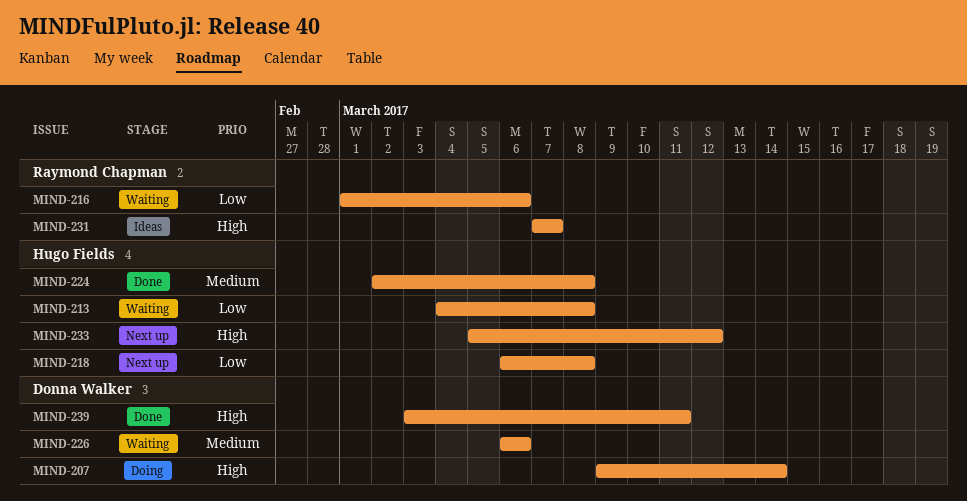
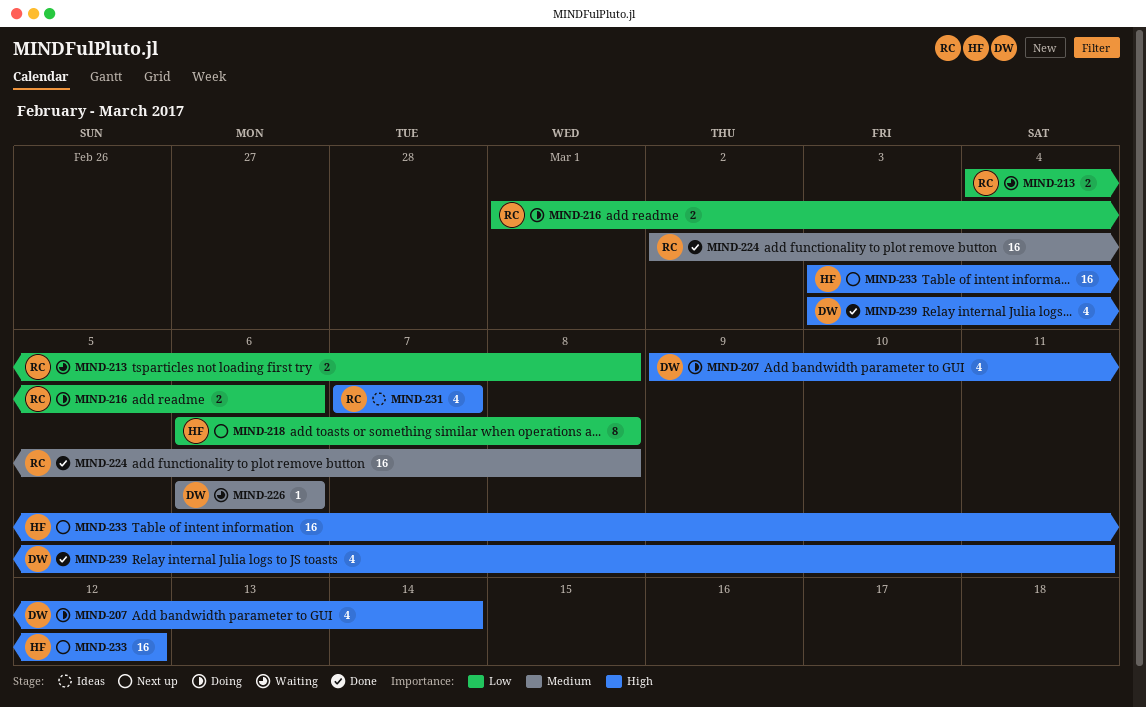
MIND-213, owner: Hugo Fields -> Raymond Chapman
MIND-216, status: Waiting -> Doing
MIND-224, owner: Hugo Fields -> Raymond Chapman
MIND-233, start: Mar 5 -> Mar 3

